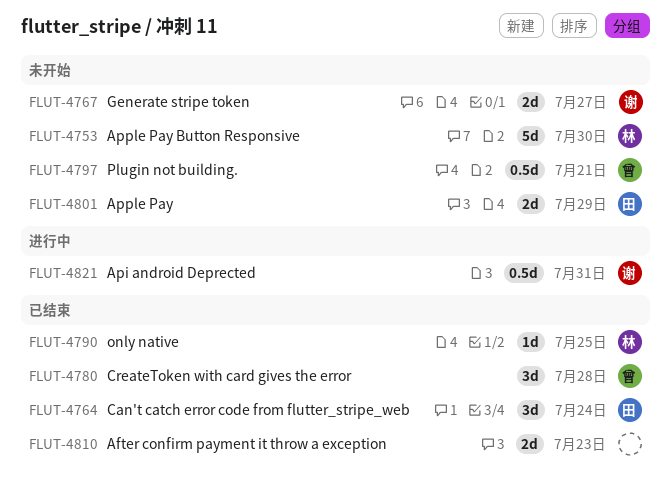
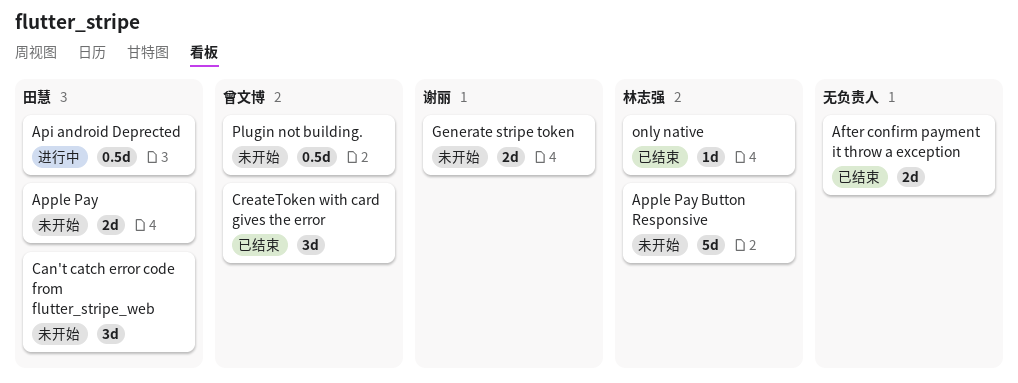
Api android Deprected, owner: 谢丽 -> 田慧
Can't catch error code from flutter_stripe_web, status: 已结束 -> 未开始

